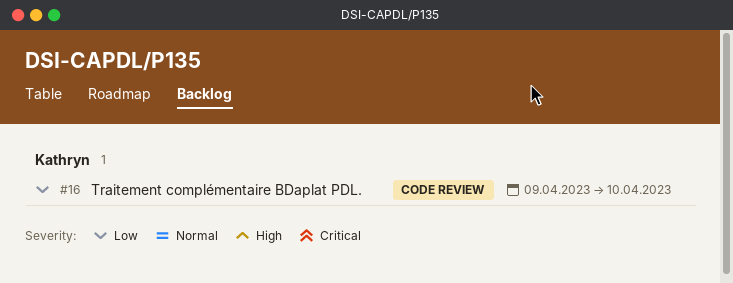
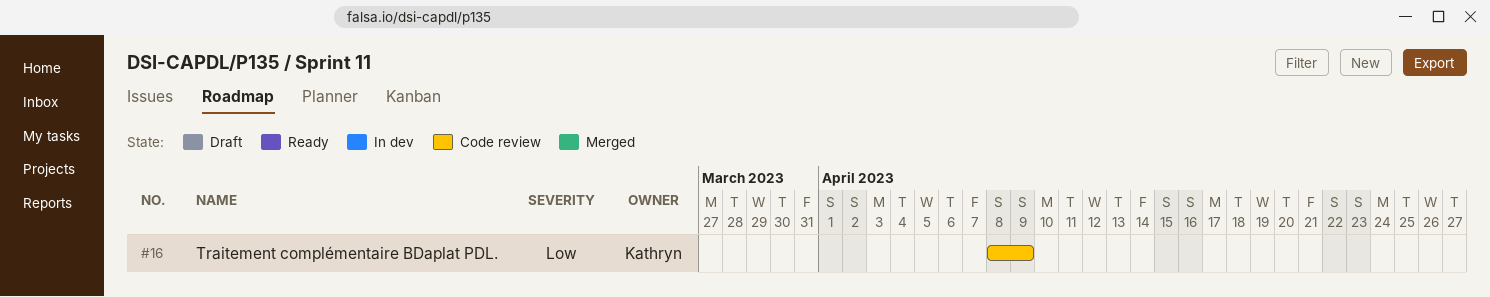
#16, start: Apr 9 -> Apr 8
#16, due: Apr 10 -> Apr 9

